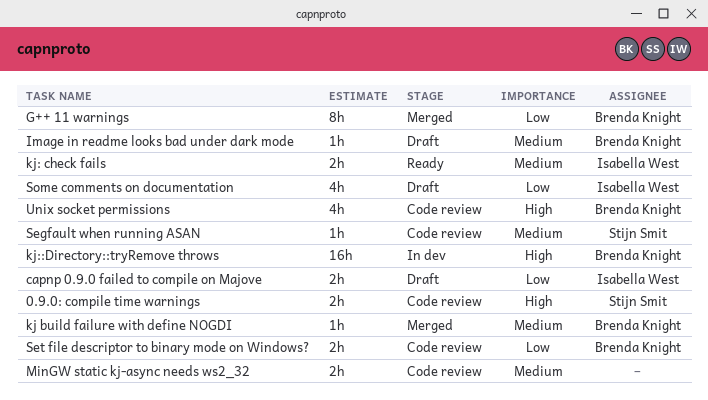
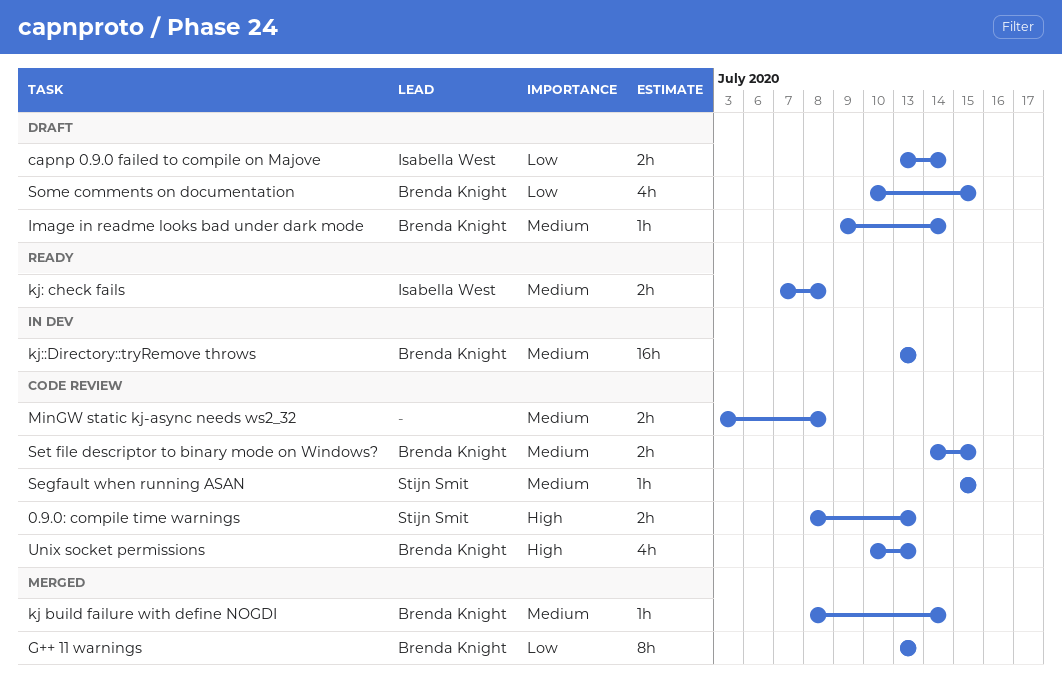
kj::Directory::tryRemove throws, priority: High -> Medium
Set file descriptor to binary mode on Windows?, priority: Low -> Medium
Some comments on documentation, owner: Isabella West -> Brenda Knight

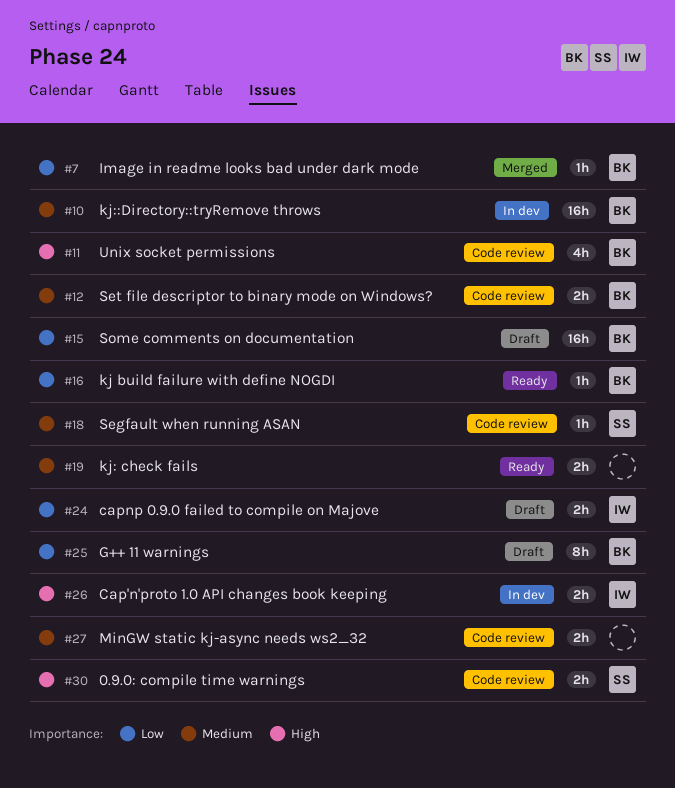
Cap'n'proto 1.0 API changes book keeping: none -> present
G++ 11 warnings, status: Merged -> Draft
Image in readme looks bad under dark mode, status: Draft -> Merged
Image in readme looks bad under dark mode, priority: Medium -> Low
kj build failure with define NOGDI, status: Merged -> Ready
kj build failure with define NOGDI, priority: Medium -> Low
kj: check fails, owner: Isabella West -> none
Some comments on documentation, estimate: 4h -> 16h

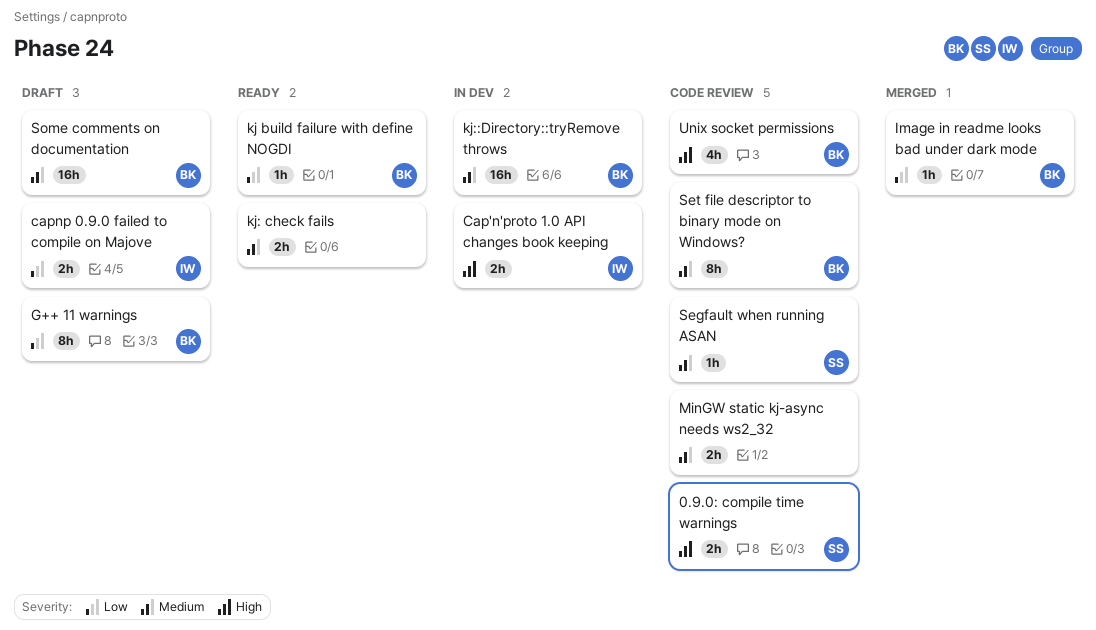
Set file descriptor to binary mode on Windows?, estimate: 2h -> 8h
Some comments on documentation, priority: Low -> Medium

